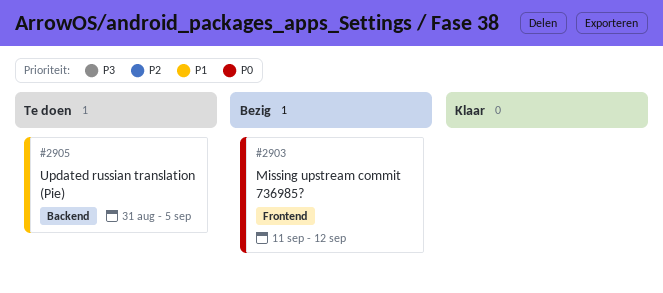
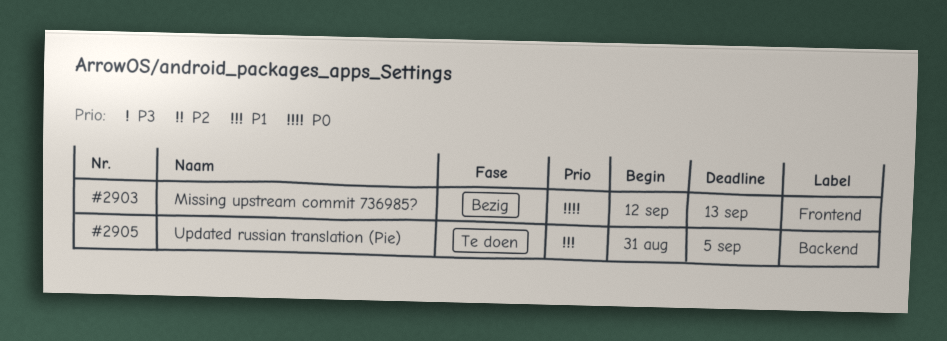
#2903, start: Sep 11 -> Sep 12
#2903, due: Sep 12 -> Sep 13

